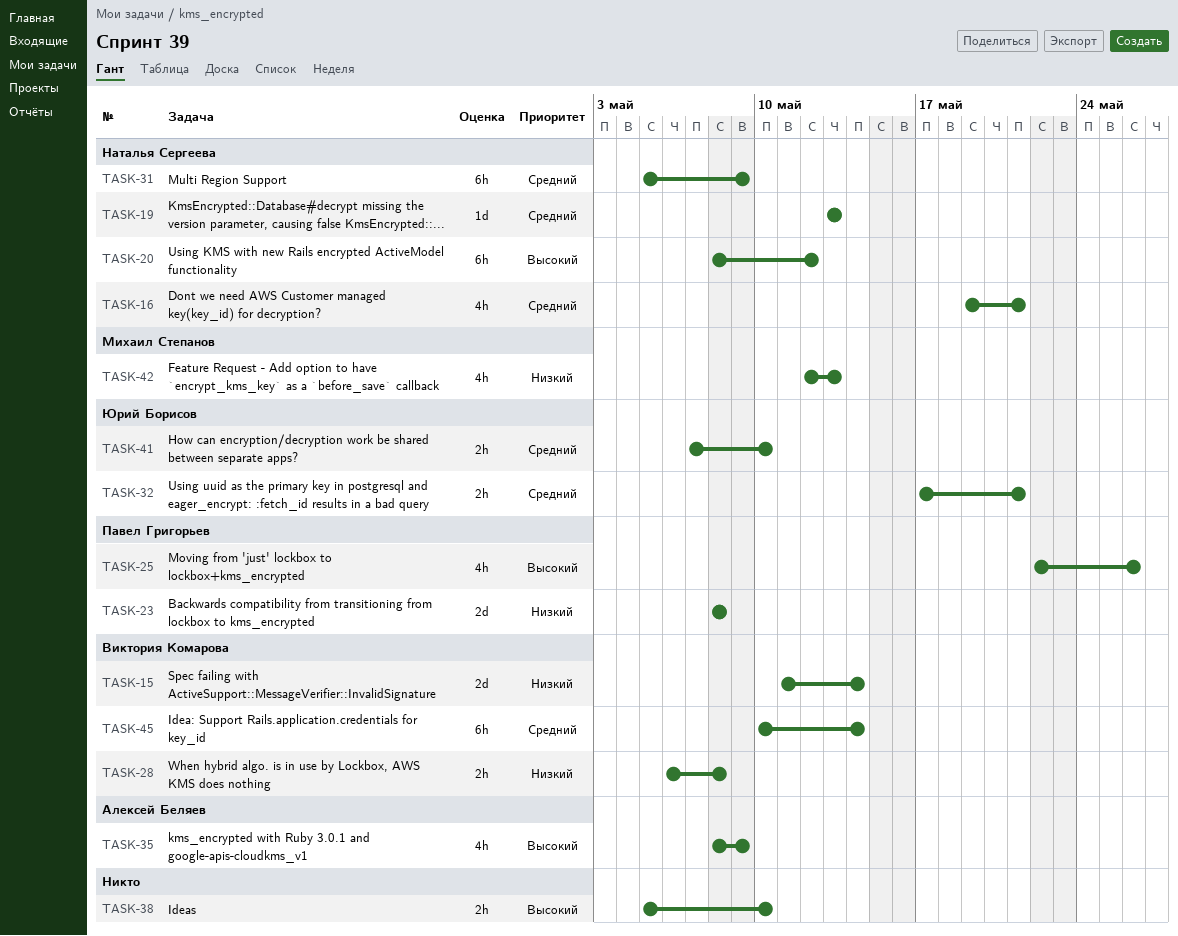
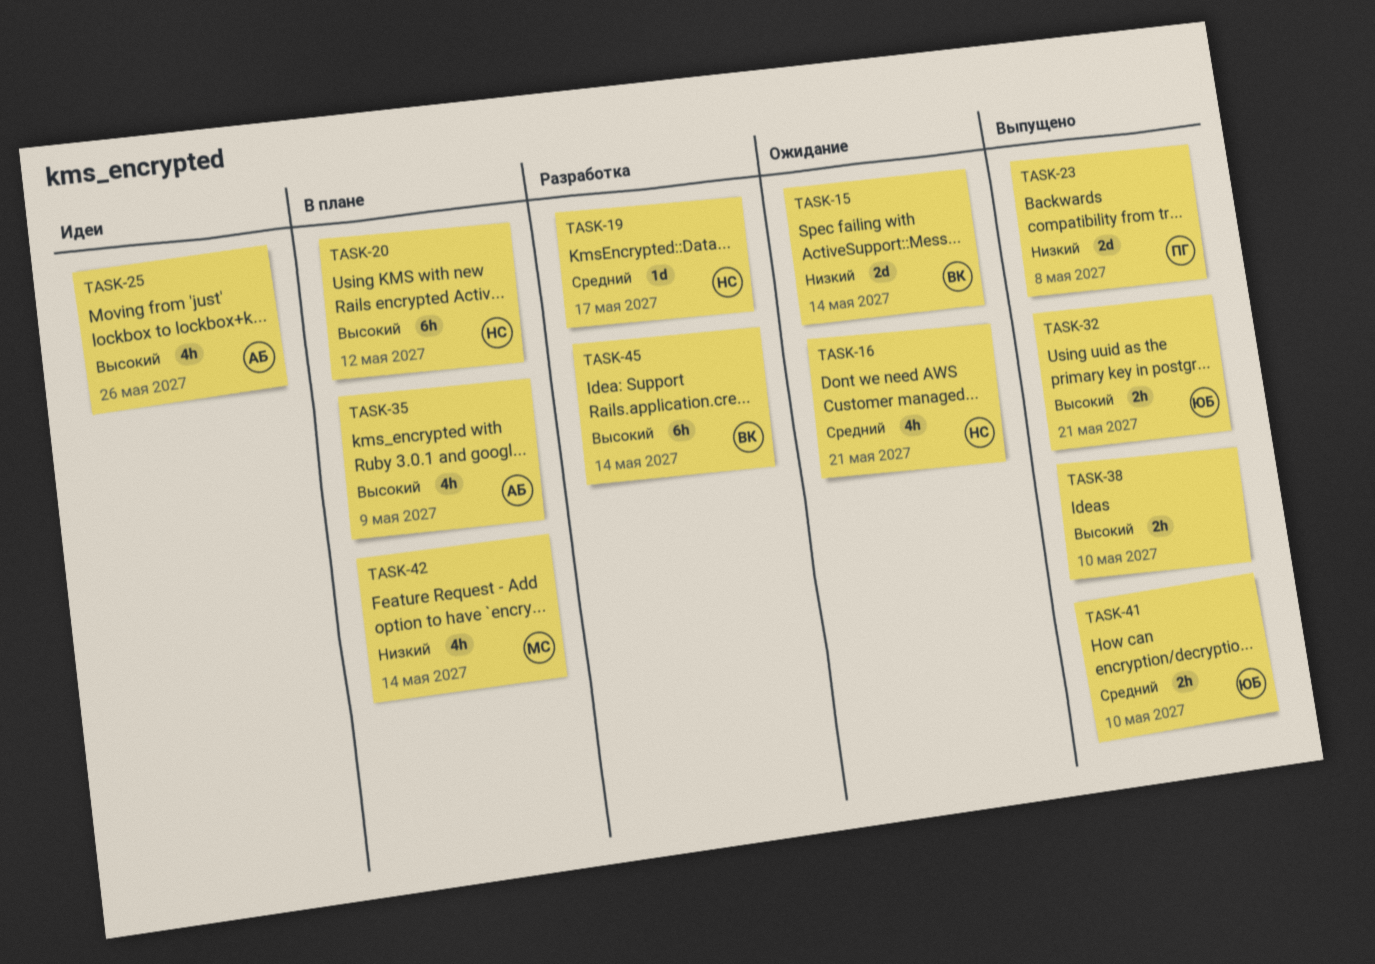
TASK-19, due: May 13 -> May 17
TASK-25, owner: Павел Григорьев -> Алексей Беляев
TASK-28: present -> none
TASK-31: present -> none
TASK-32, priority: Средний -> Высокий
TASK-42, due: May 13 -> May 14
TASK-45, priority: Средний -> Высокий

